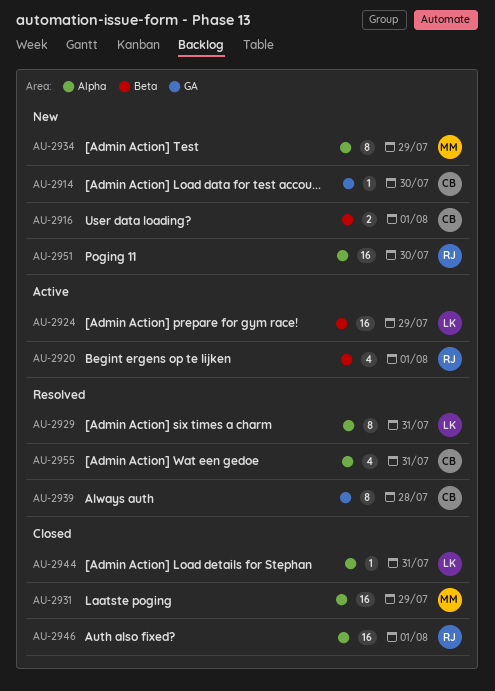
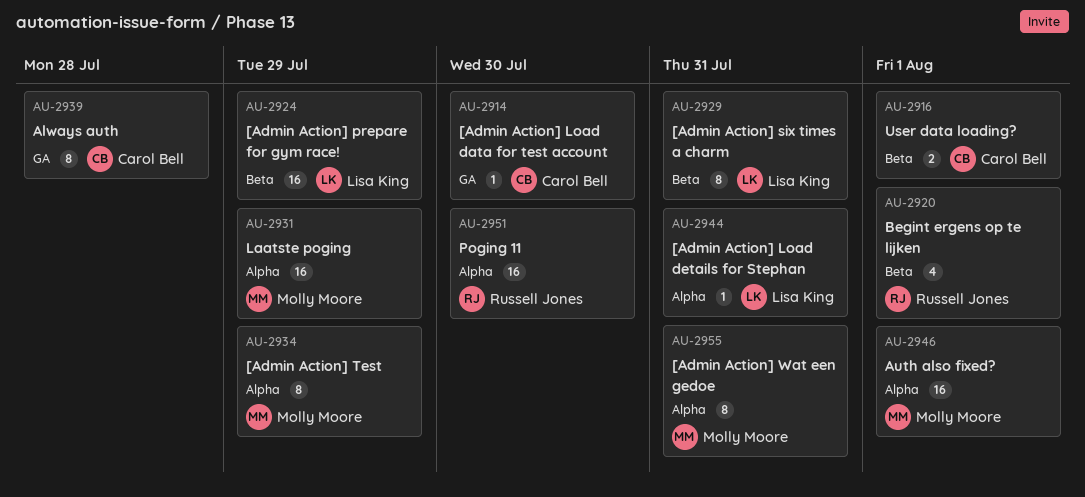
AU-2929, label: Alpha -> Beta
AU-2946, owner: Russell Jones -> Molly Moore
AU-2955, owner: Carol Bell -> Molly Moore
AU-2955, estimate: 4 -> 8

